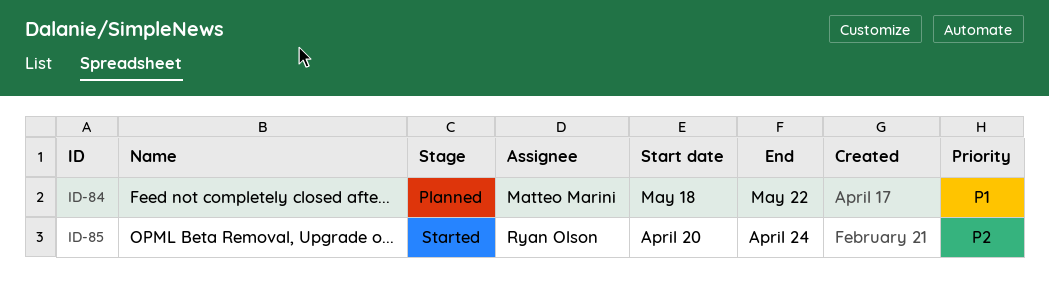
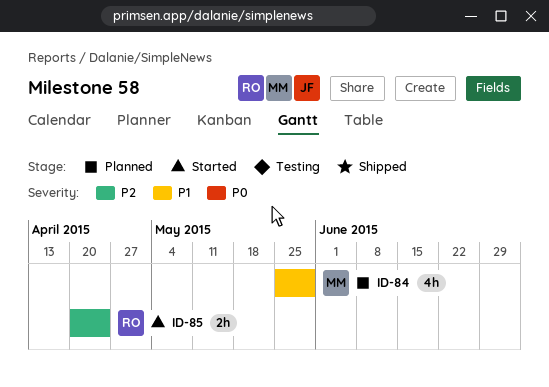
ID-84, start: May 18 -> May 25
ID-84, due: May 22 -> May 29

